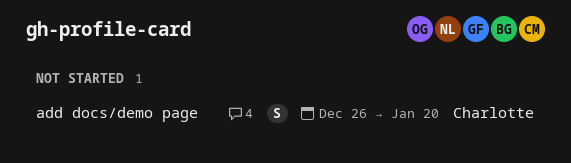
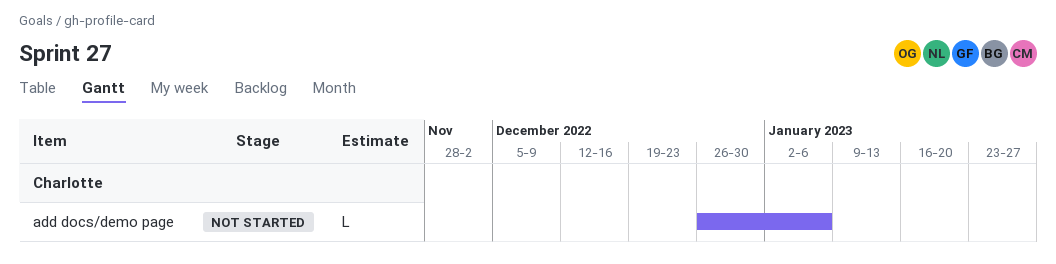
add docs/demo page, estimate: S -> L
add docs/demo page, due: Jan 20 -> Jan 6

